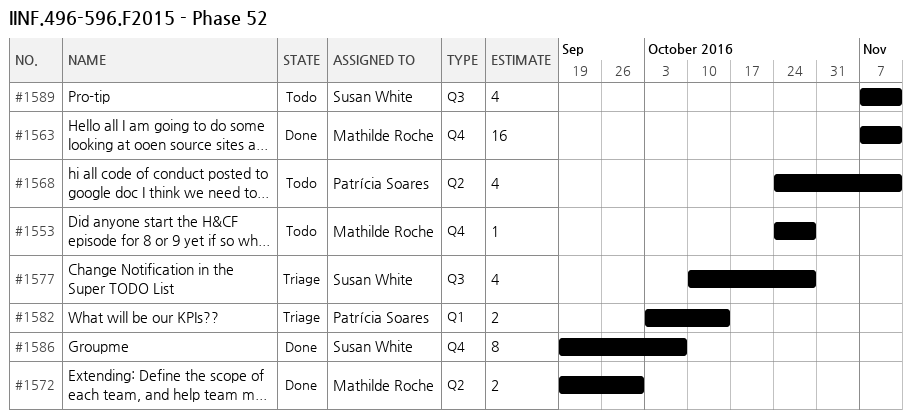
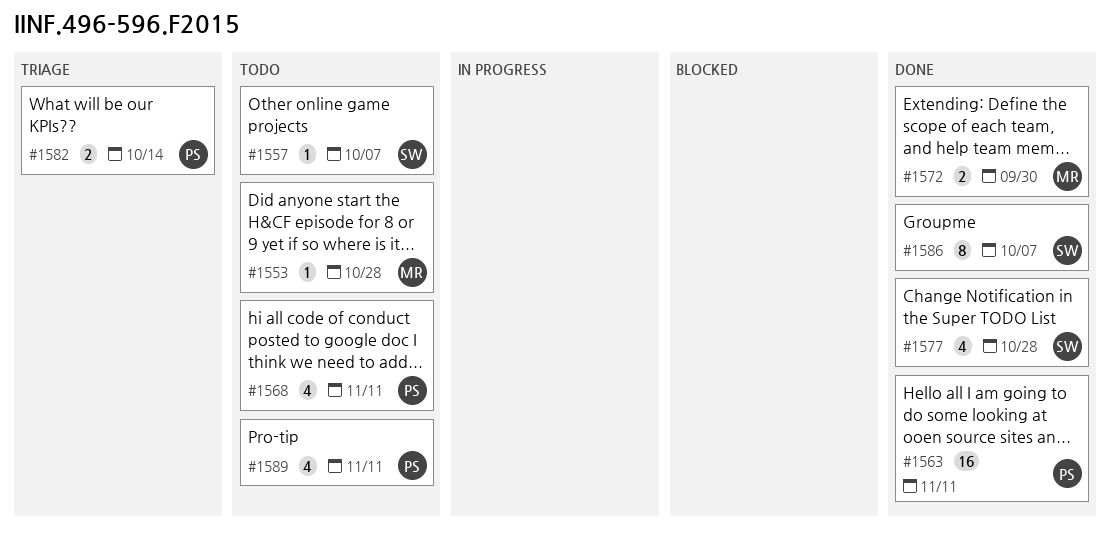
#1557: none -> present
#1563, owner: Mathilde Roche -> Patrícia Soares
#1577, status: Triage -> Done
#1589, owner: Susan White -> Patrícia Soares

